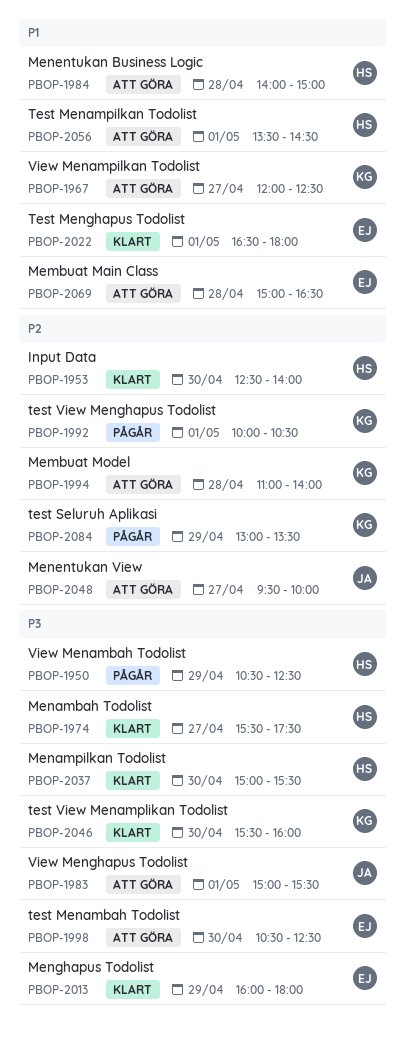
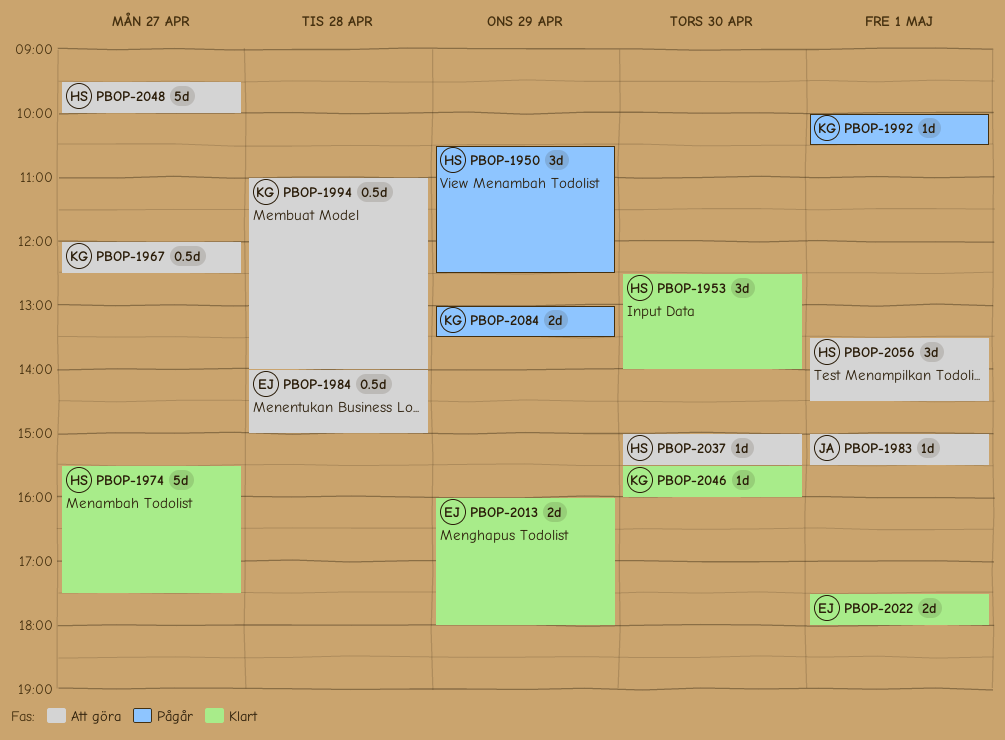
PBOP-1984, owner: HS -> EJ
PBOP-1998: present -> none
PBOP-2022, begins: 16:30 -> 17:30
PBOP-2037, status: Klart -> Att göra
PBOP-2048, owner: JA -> HS
PBOP-2069: present -> none

